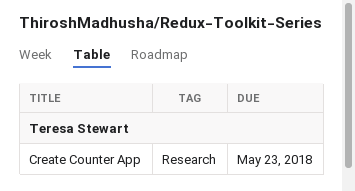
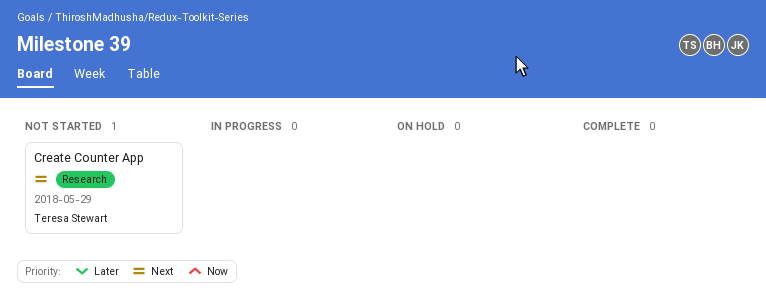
Create Counter App, due: May 23 -> May 29

